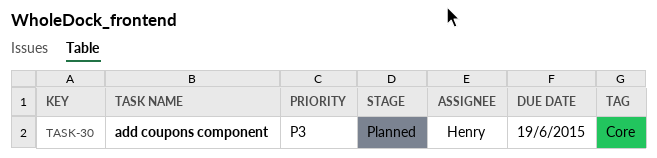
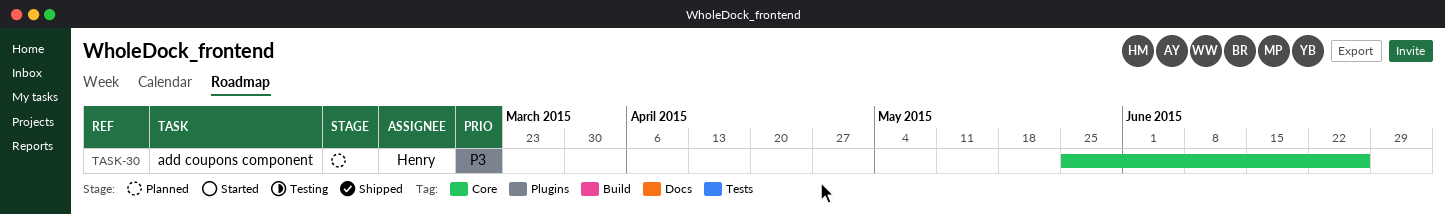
TASK-30, due: Jun 19 -> Jun 26

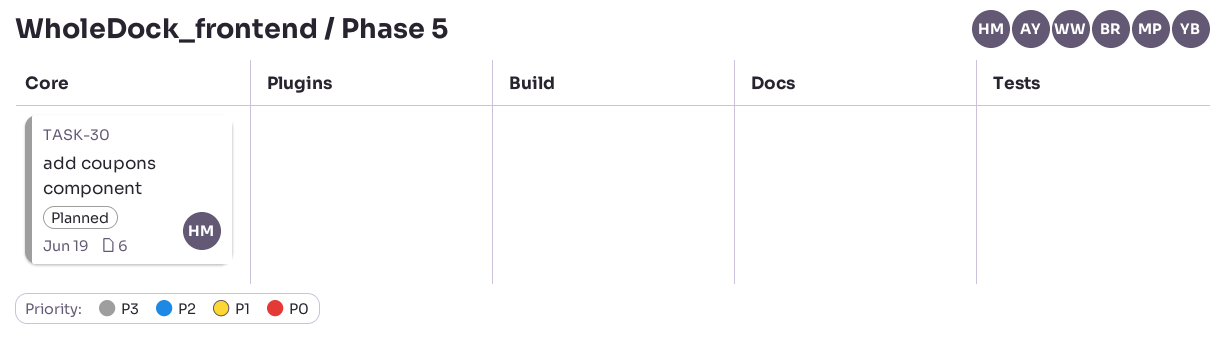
TASK-30, due: Jun 26 -> Jun 19

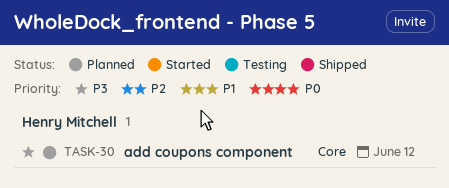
TASK-30, due: Jun 19 -> Jun 12

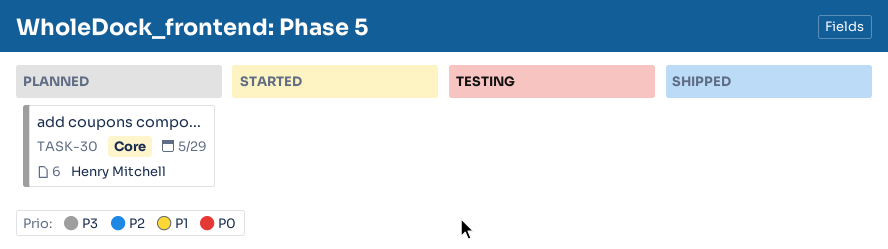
TASK-30, due: Jun 12 -> May 29

